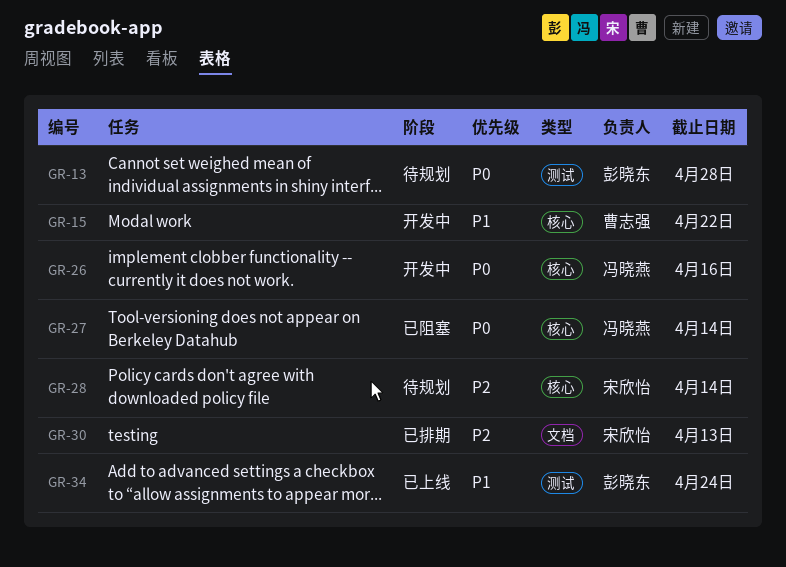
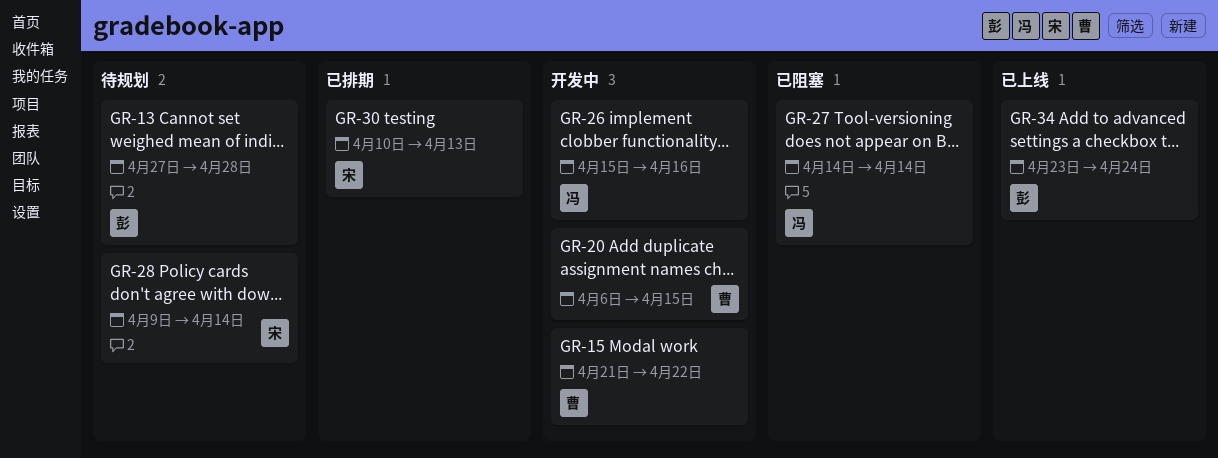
GR-20: none -> present

